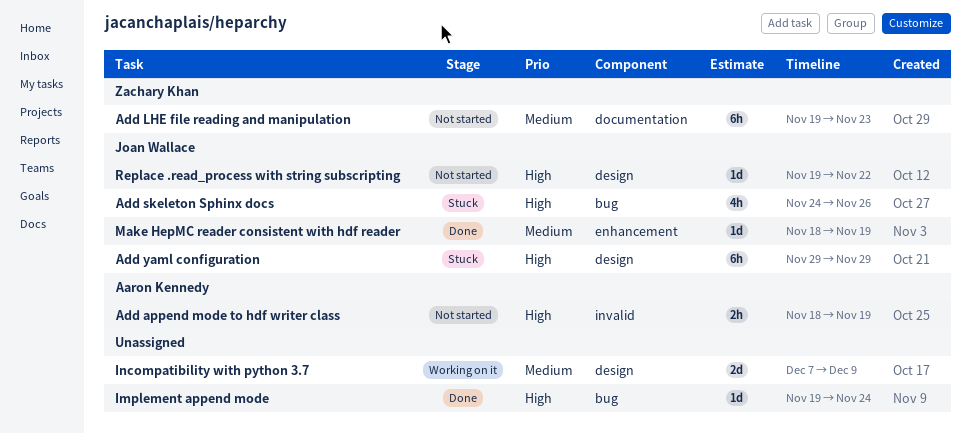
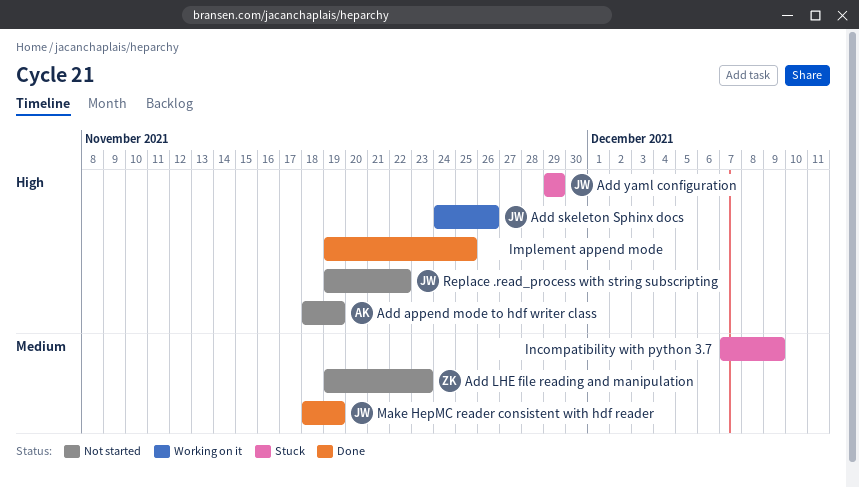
Add skeleton Sphinx docs, status: Stuck -> Working on it
Implement append mode, due: Nov 24 -> Nov 25
Incompatibility with python 3.7, status: Working on it -> Stuck

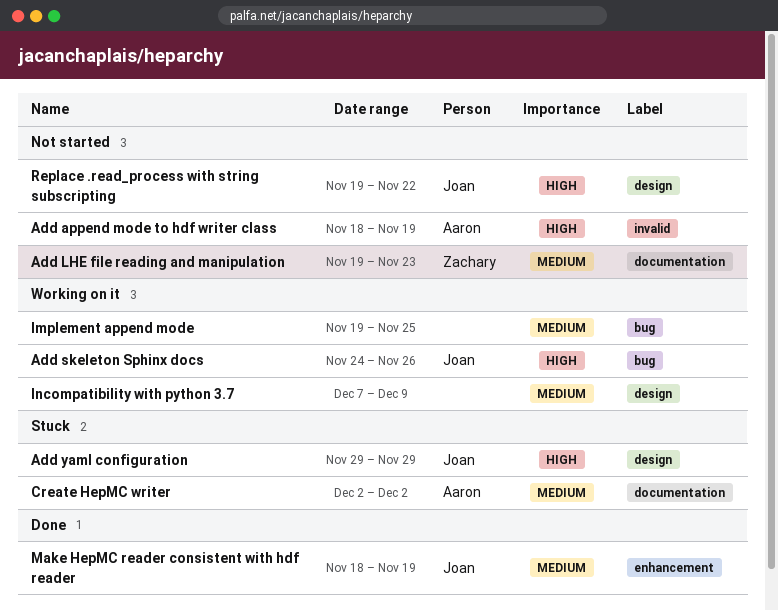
Create HepMC writer: none -> present
Implement append mode, status: Done -> Working on it
Implement append mode, priority: High -> Medium
Incompatibility with python 3.7, status: Stuck -> Working on it

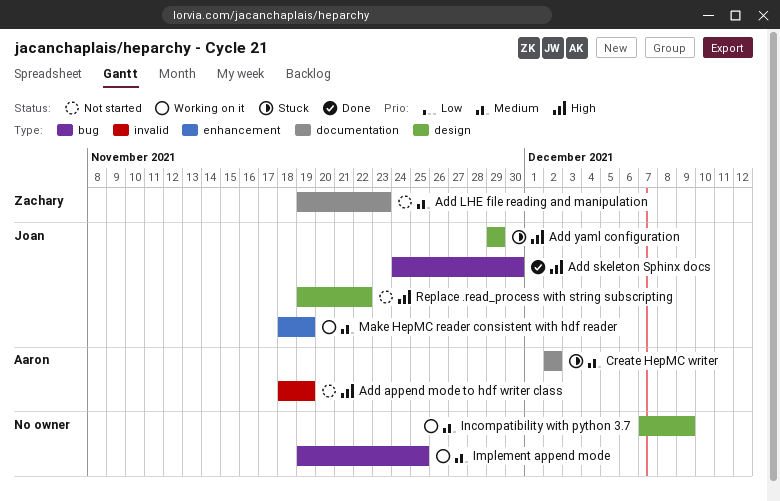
Add skeleton Sphinx docs, status: Working on it -> Done
Add skeleton Sphinx docs, due: Nov 26 -> Nov 30
Make HepMC reader consistent with hdf reader, status: Done -> Working on it

